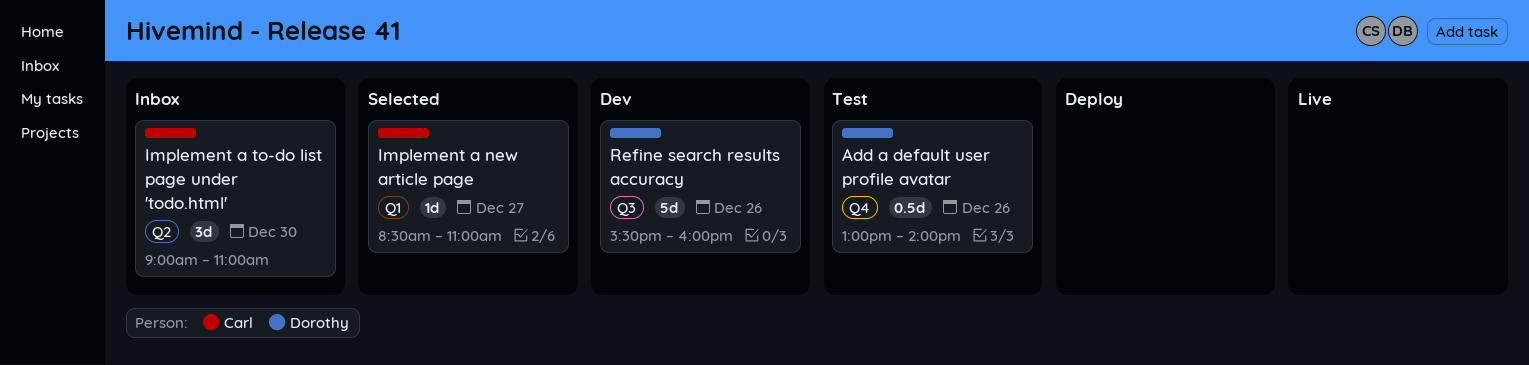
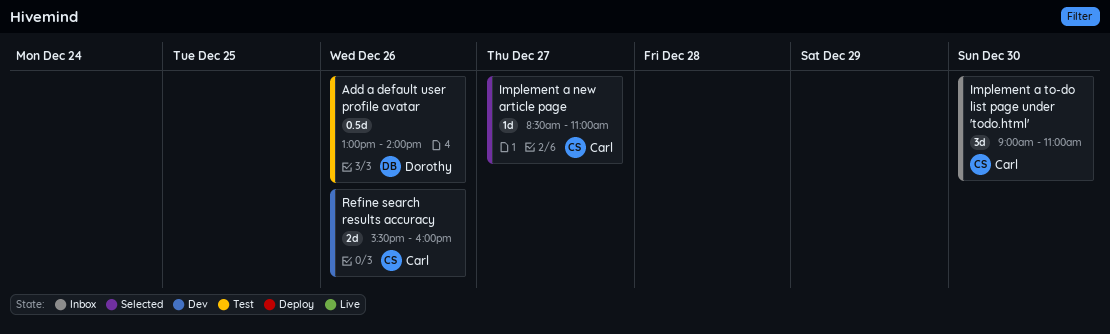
Refine search results accuracy, owner: Dorothy -> Carl
Refine search results accuracy, estimate: 5d -> 2d

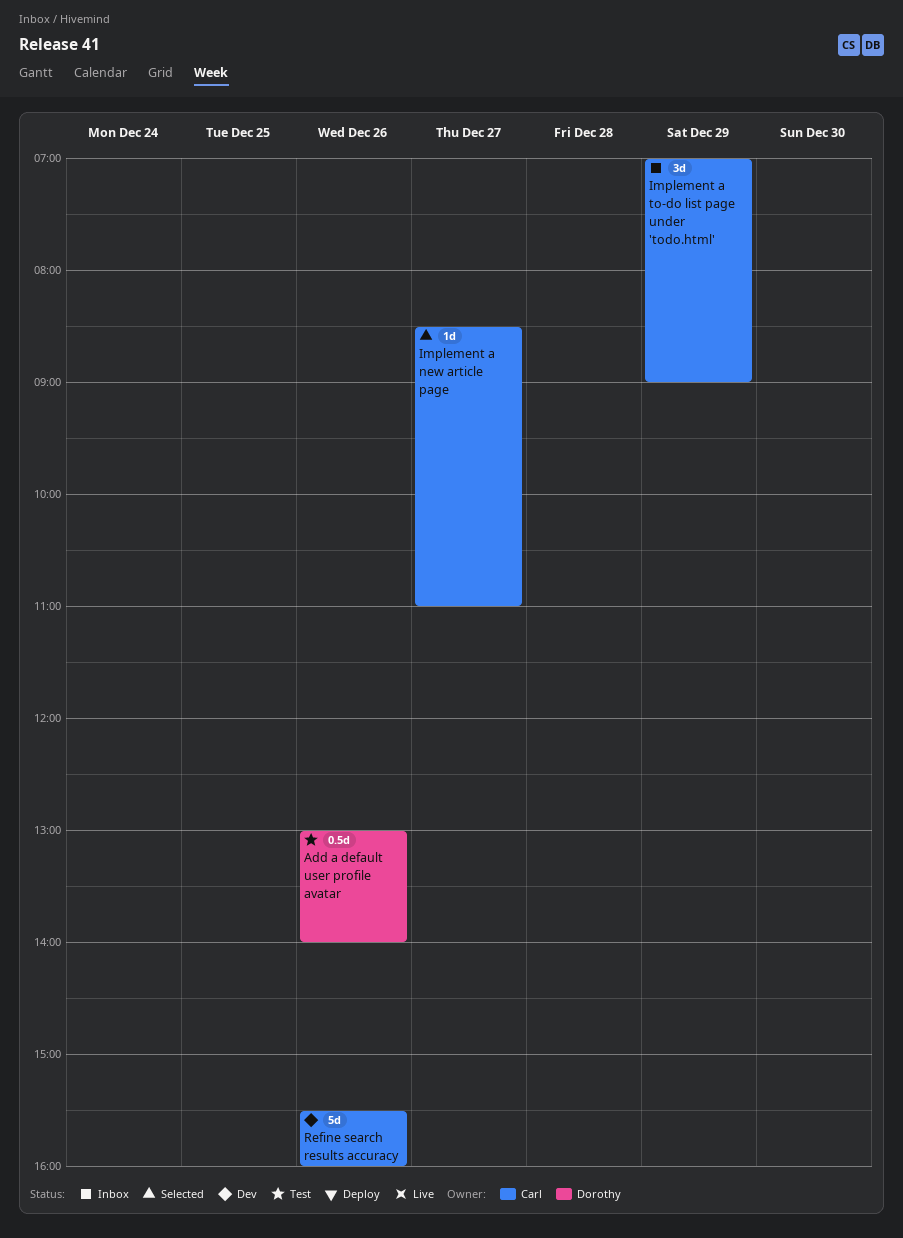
Implement a to-do list page under 'todo.html', day: Dec 30 -> Dec 29
Implement a to-do list page under 'todo.html', begins: 09:00 -> 07:00
Implement a to-do list page under 'todo.html', ends: 11:00 -> 09:00
Refine search results accuracy, estimate: 2d -> 5d

